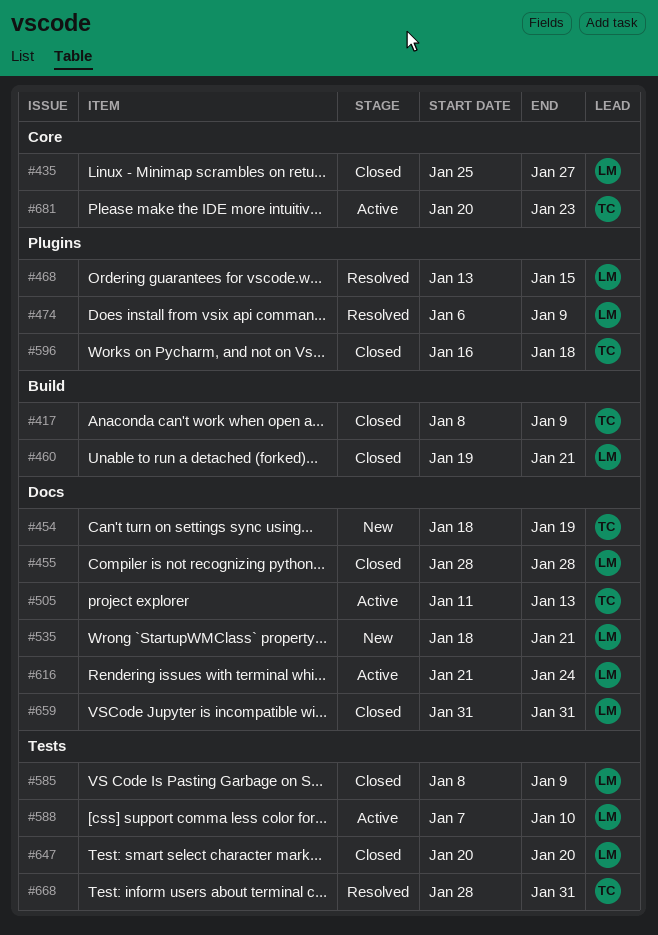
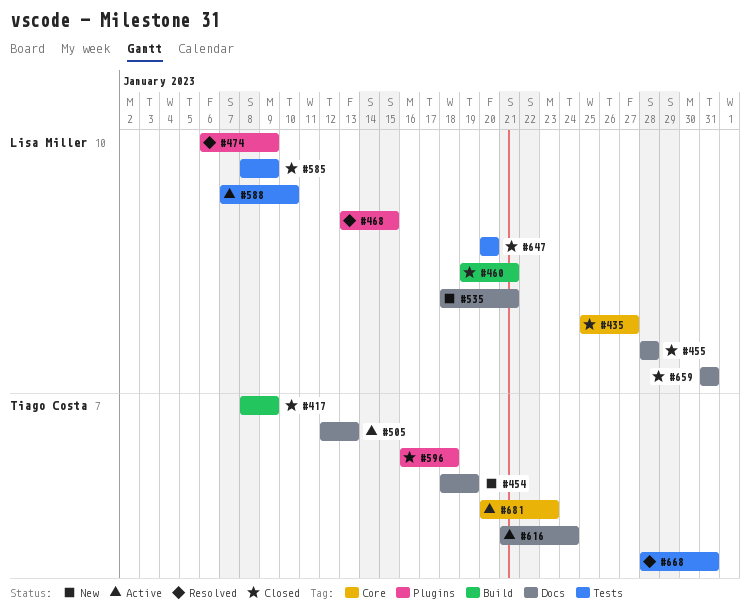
#505, start: Jan 11 -> Jan 12
#616, owner: Lisa Miller -> Tiago Costa

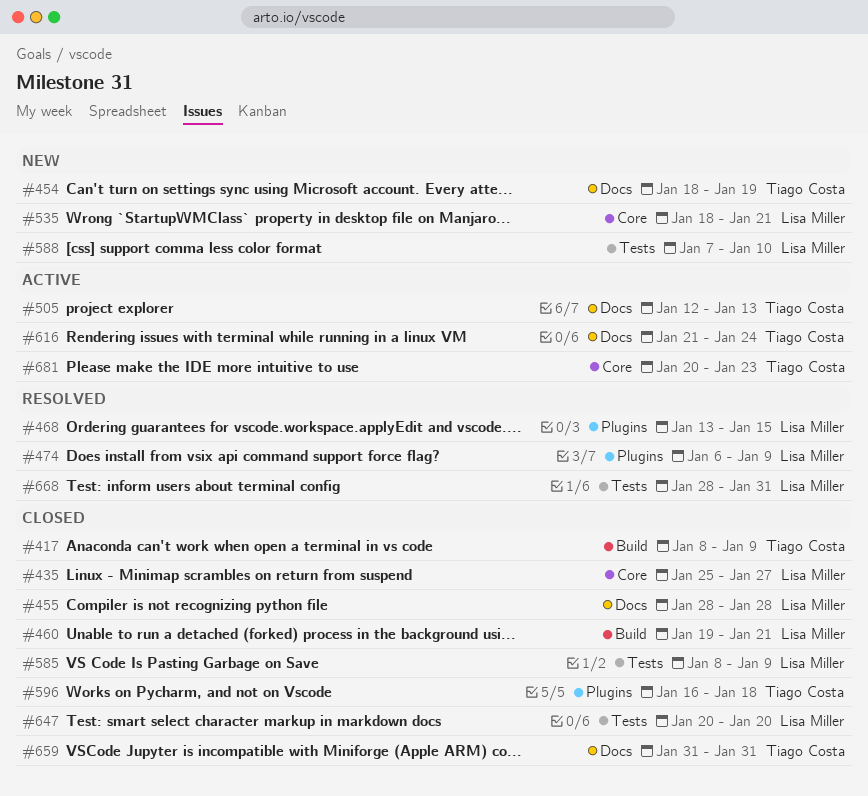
#535, label: Docs -> Core
#588, status: Active -> New
#659, owner: Lisa Miller -> Tiago Costa
#668, owner: Tiago Costa -> Lisa Miller

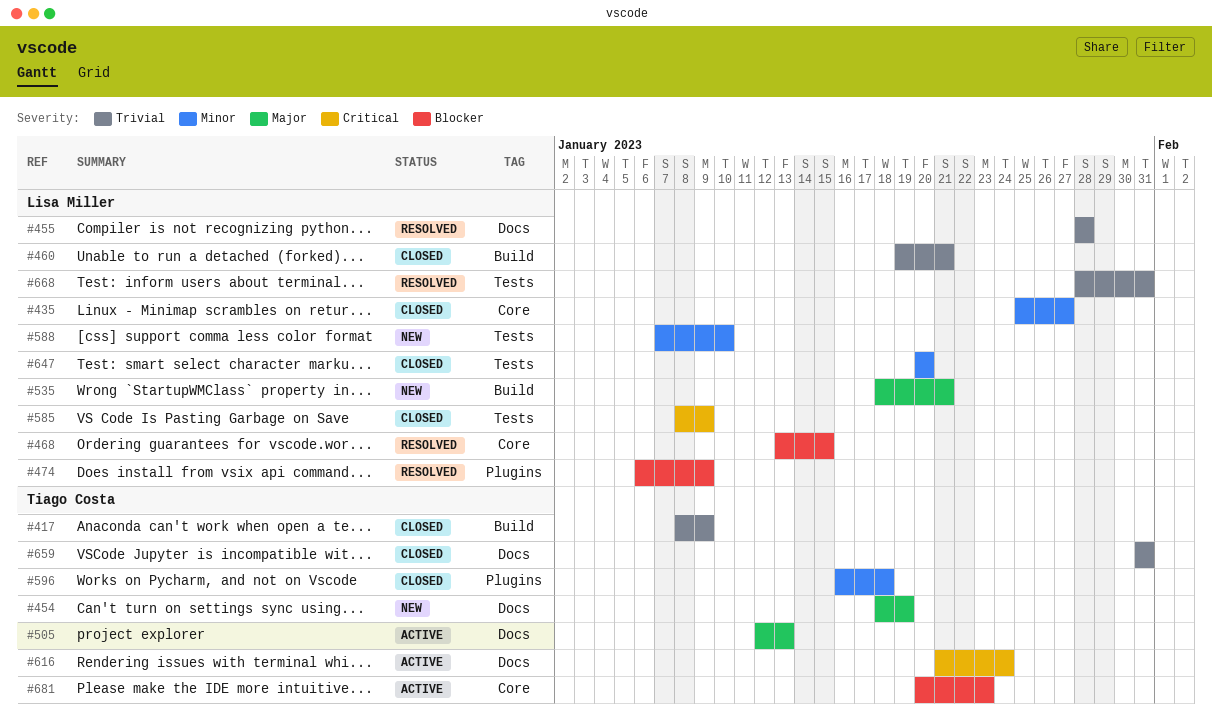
#455, status: Closed -> Resolved
#468, label: Plugins -> Core
#535, label: Core -> Build

